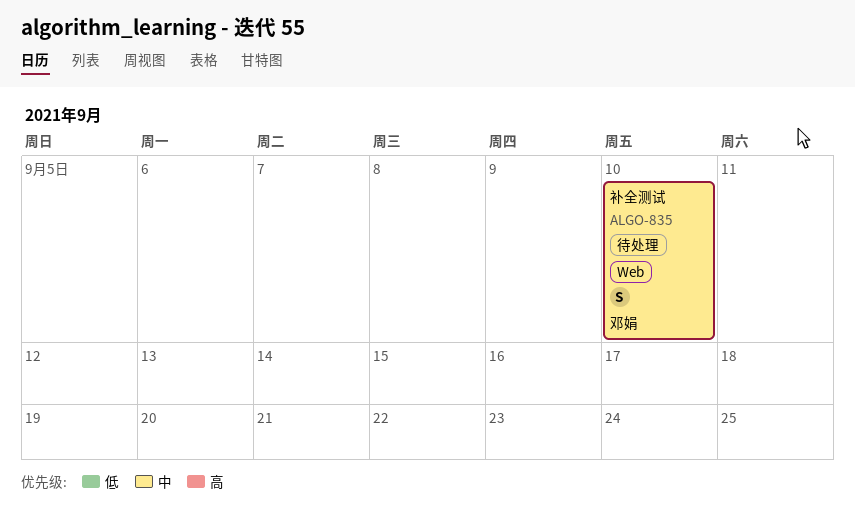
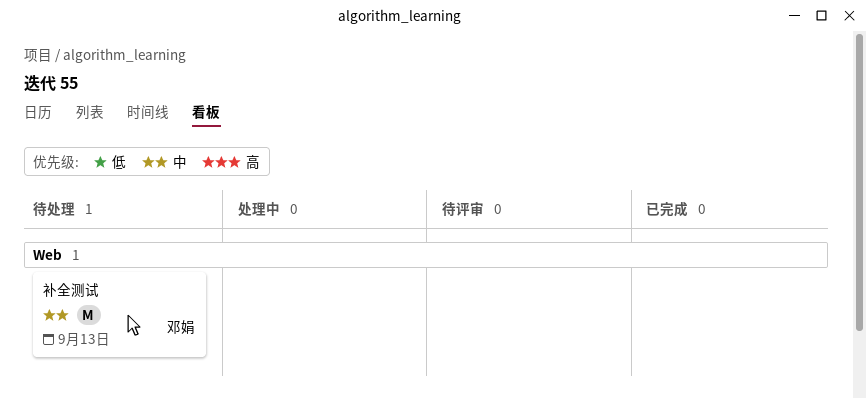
补全测试, estimate: S -> M
补全测试, due: Sep 10 -> Sep 13

